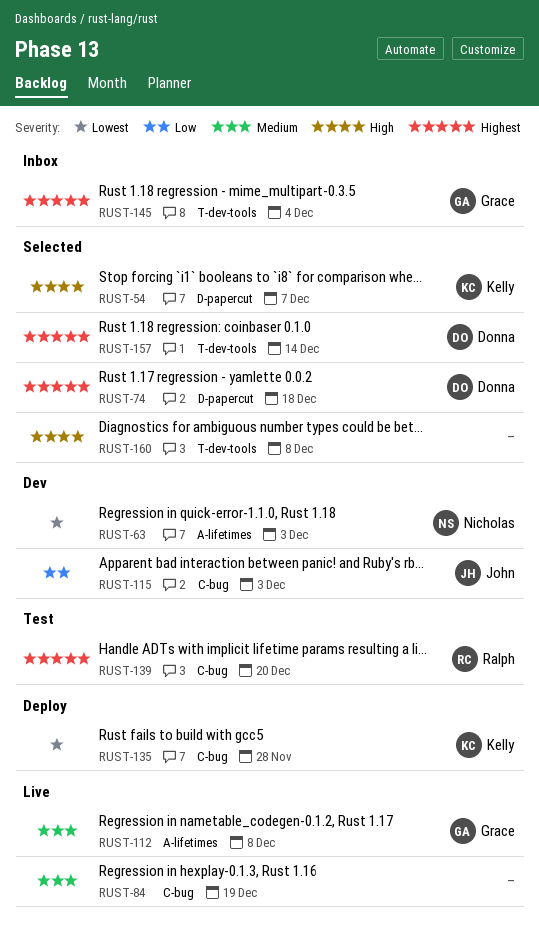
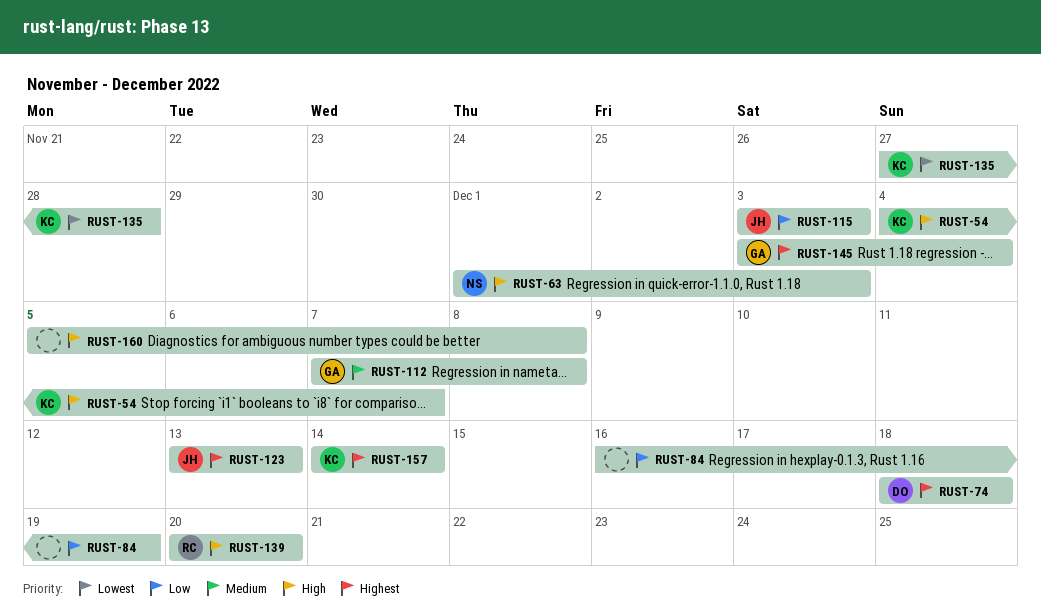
RUST-63, priority: Lowest -> High
RUST-84, priority: Medium -> Low
RUST-123: none -> present
RUST-139, priority: Highest -> High
RUST-157, owner: Donna -> Kelly

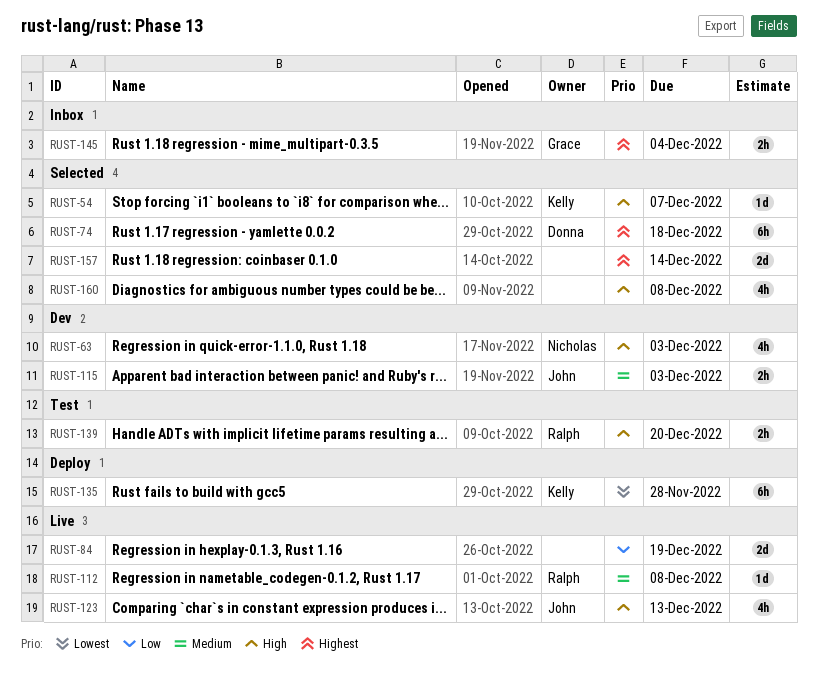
RUST-112, owner: Grace -> Ralph
RUST-115, priority: Low -> Medium
RUST-123, priority: Highest -> High
RUST-157, owner: Kelly -> none

